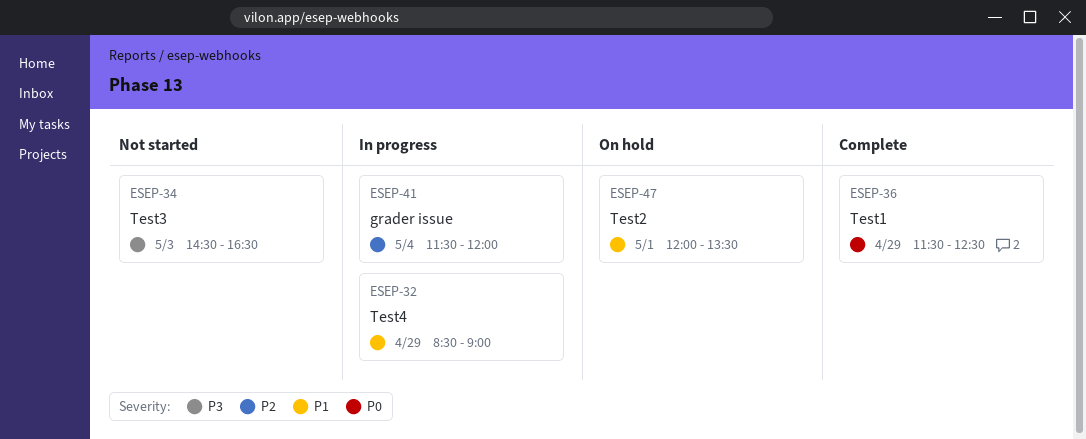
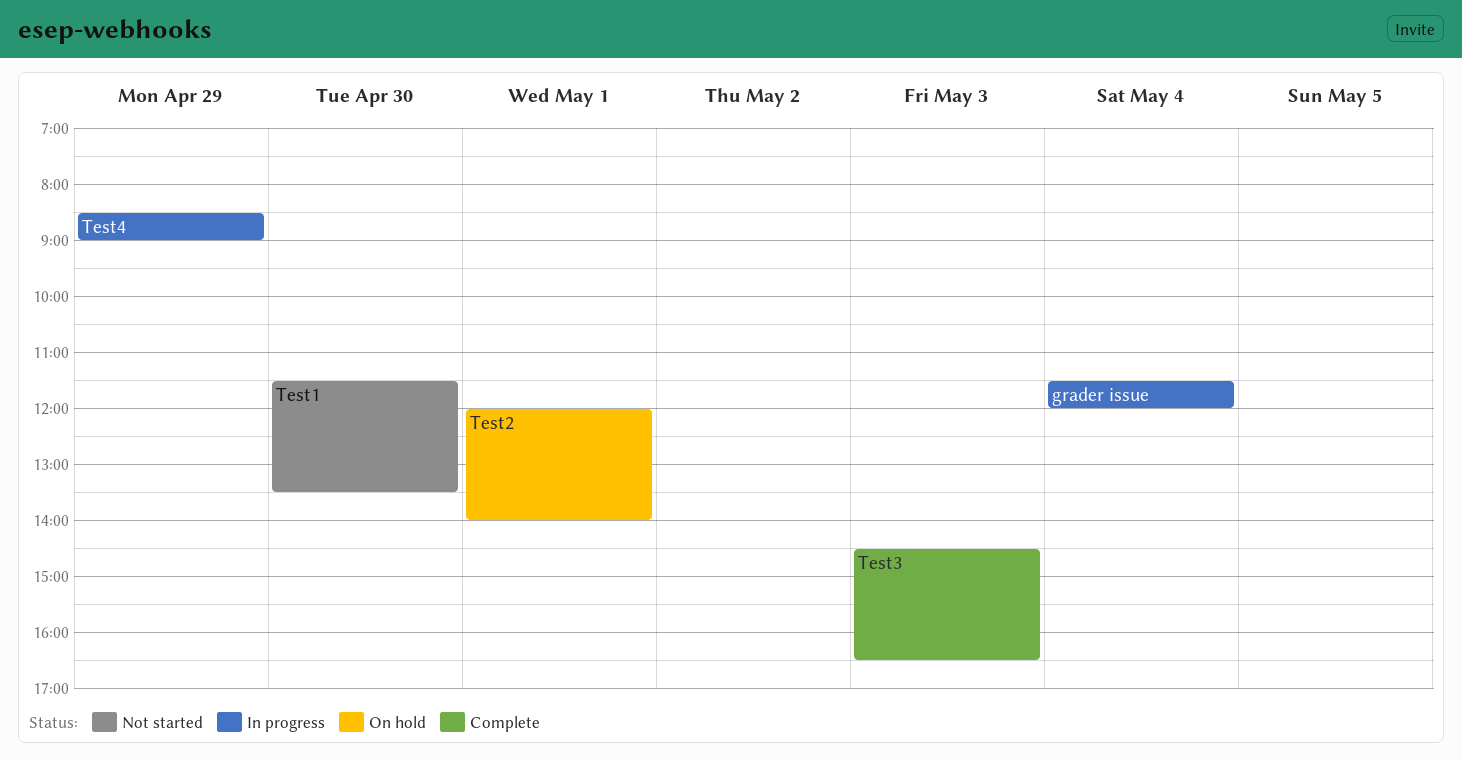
Test1, status: Complete -> Not started
Test1, day: Apr 29 -> Apr 30
Test1, ends: 12:30 -> 13:30
Test2, ends: 13:30 -> 14:00
Test3, status: Not started -> Complete

